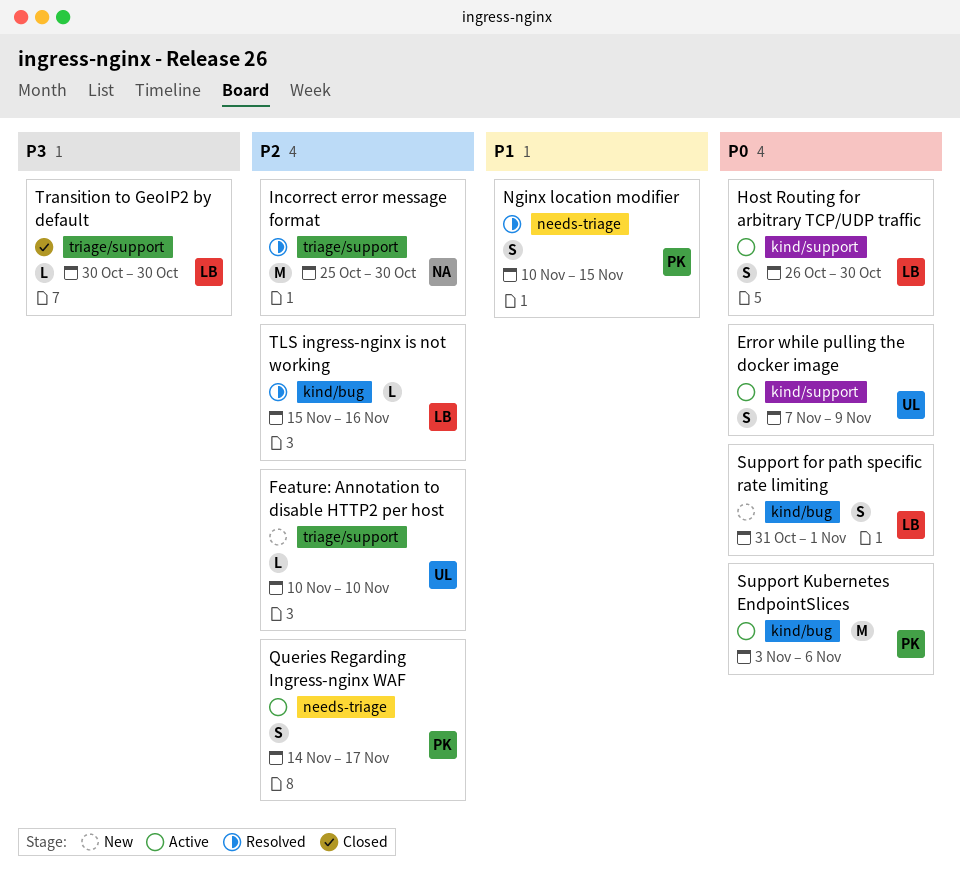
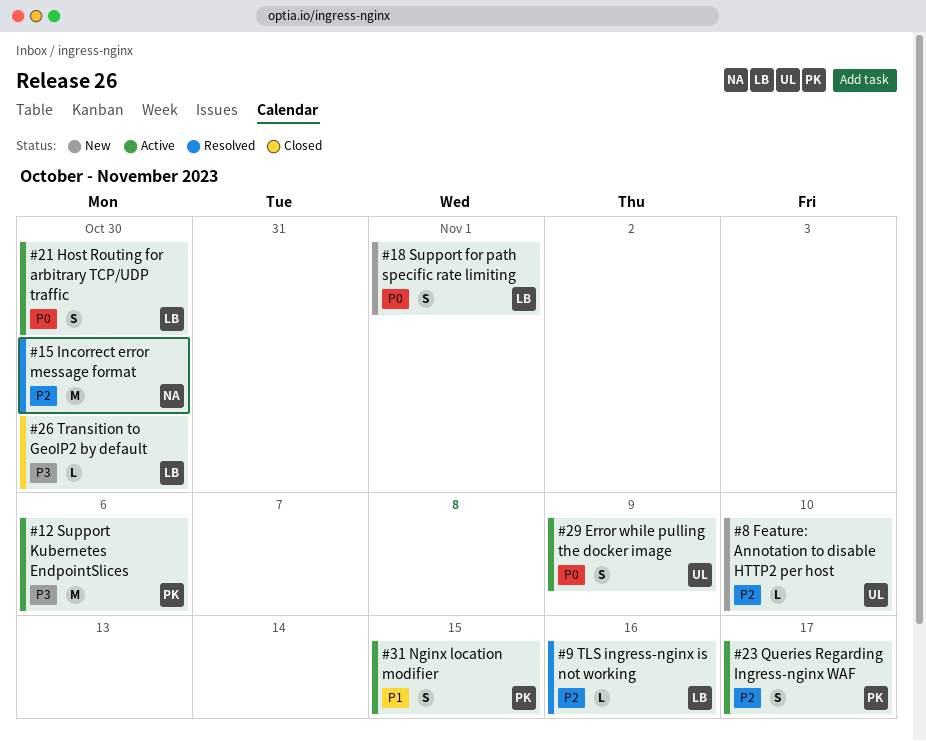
Nginx location modifier, status: Resolved -> Active
Support Kubernetes EndpointSlices, priority: P0 -> P3

